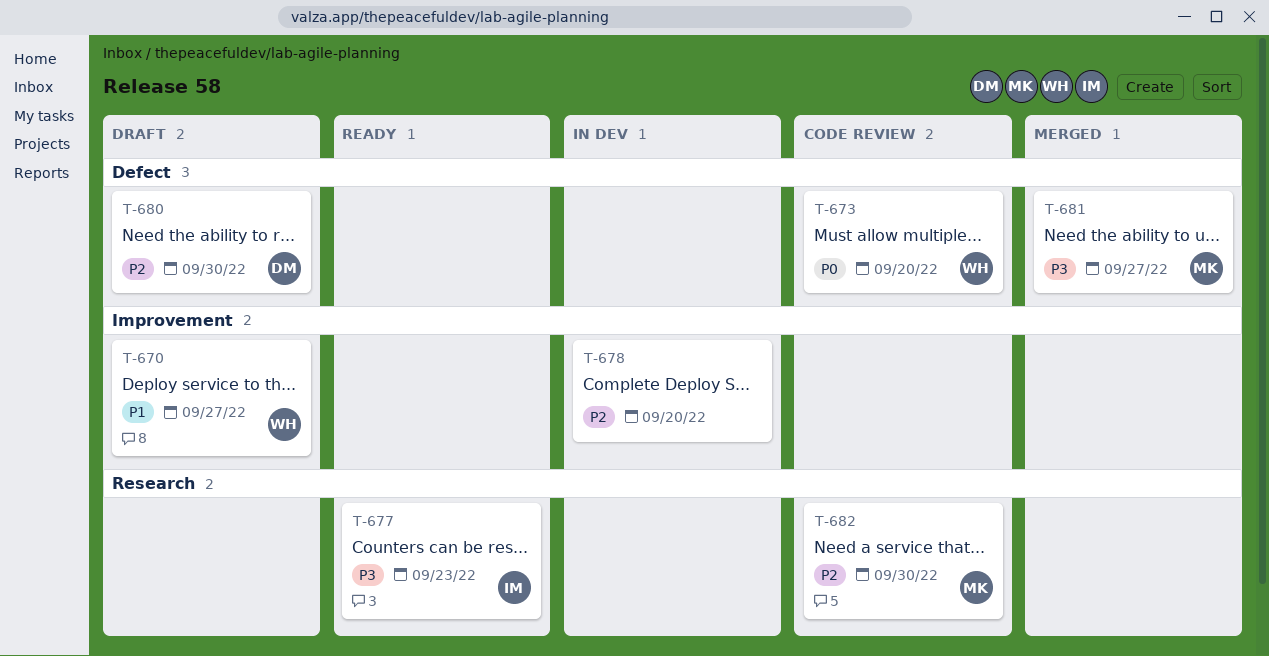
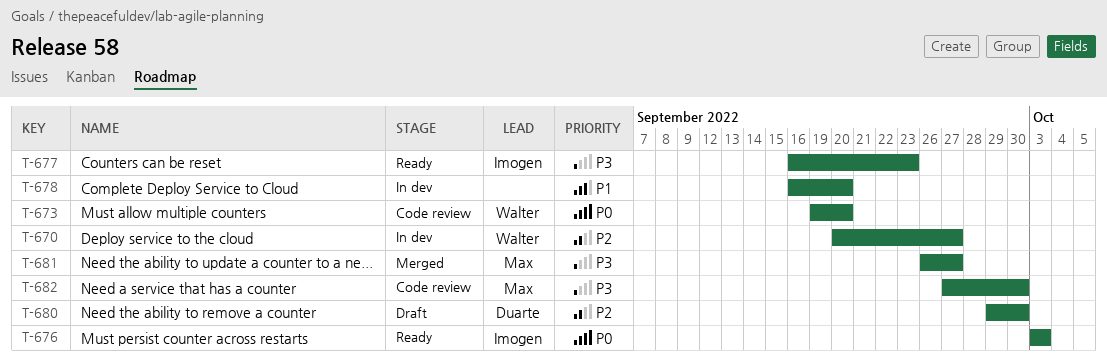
T-670, status: Draft -> In dev
T-670, priority: P1 -> P2
T-676: none -> present
T-678, priority: P2 -> P1
T-682, priority: P2 -> P3

